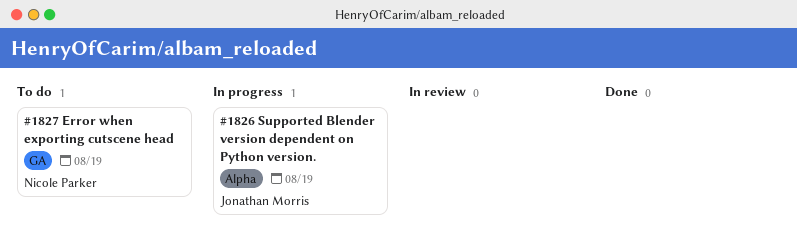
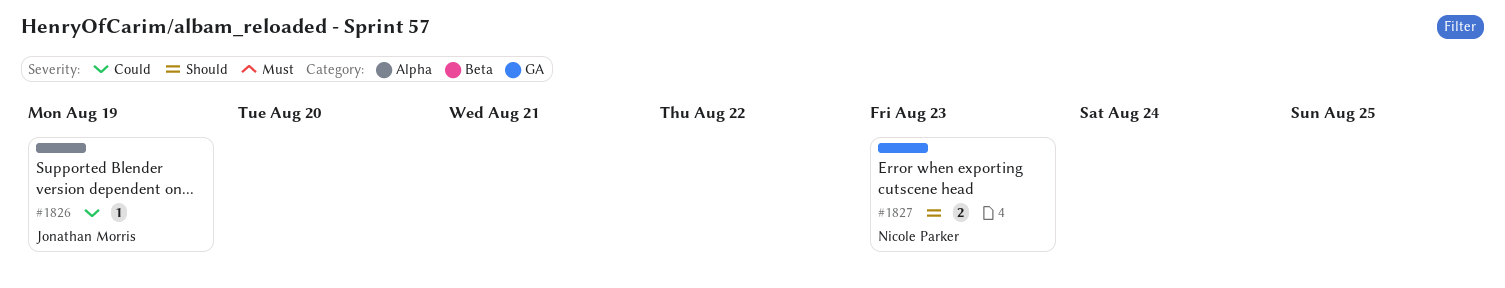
#1827, due: Aug 19 -> Aug 23

